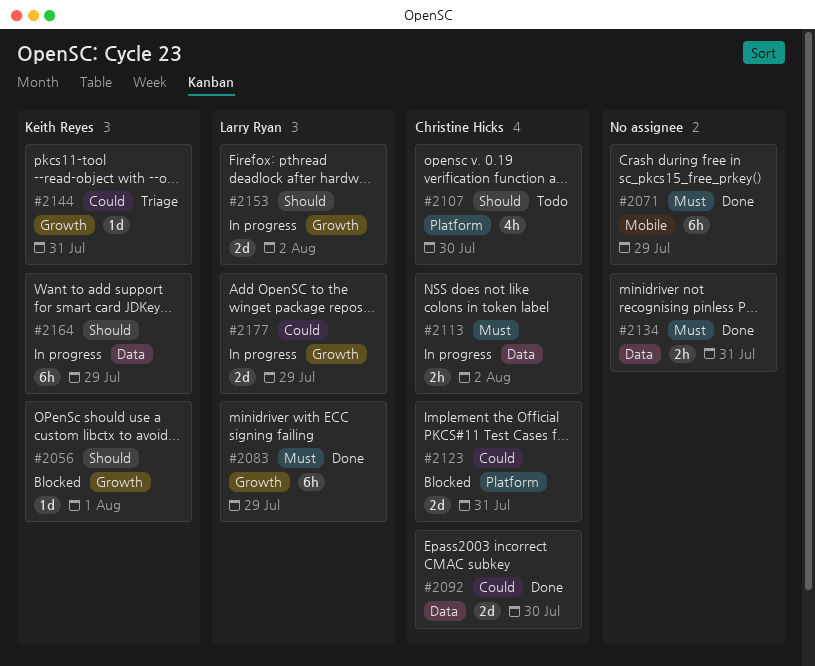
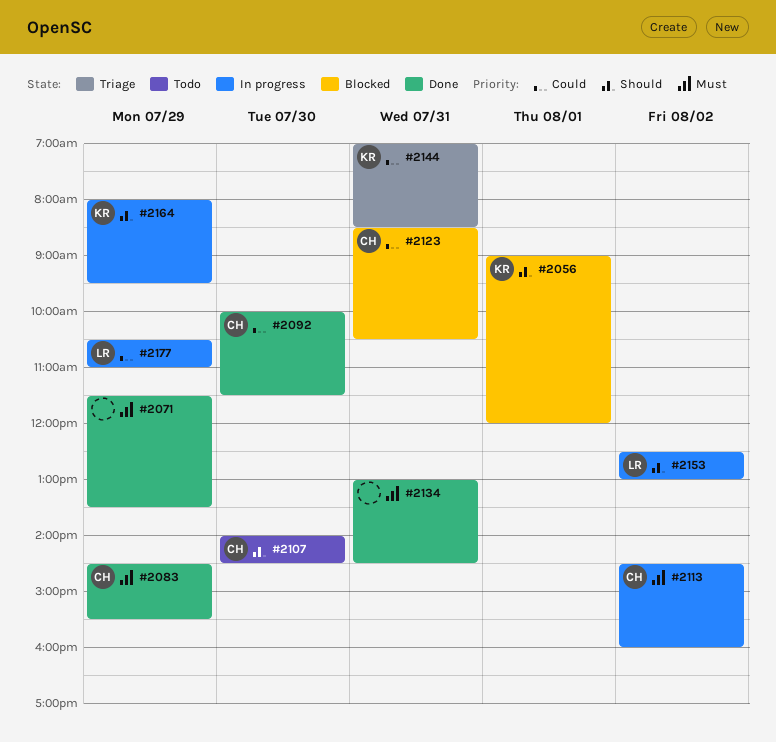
#2083, owner: Larry Ryan -> Christine Hicks

